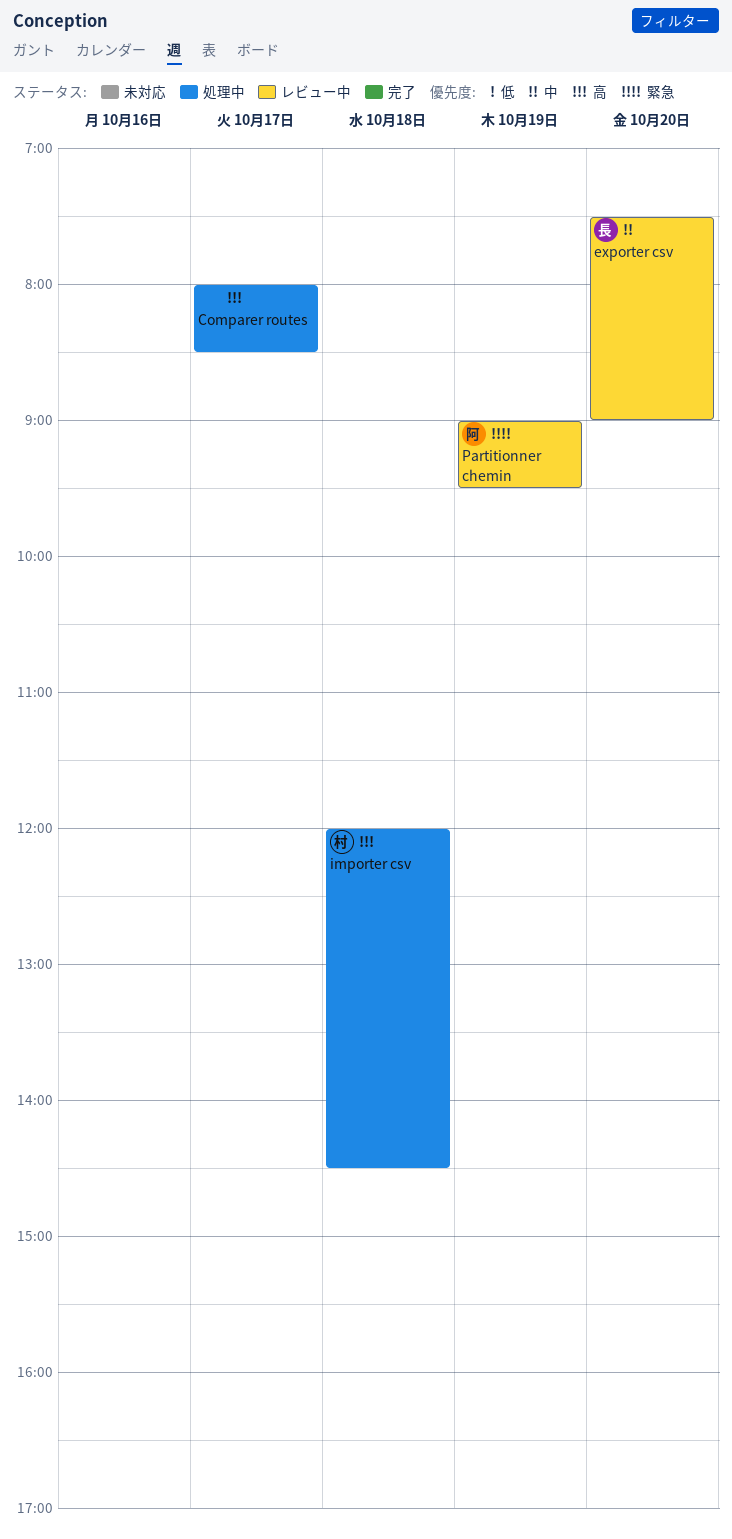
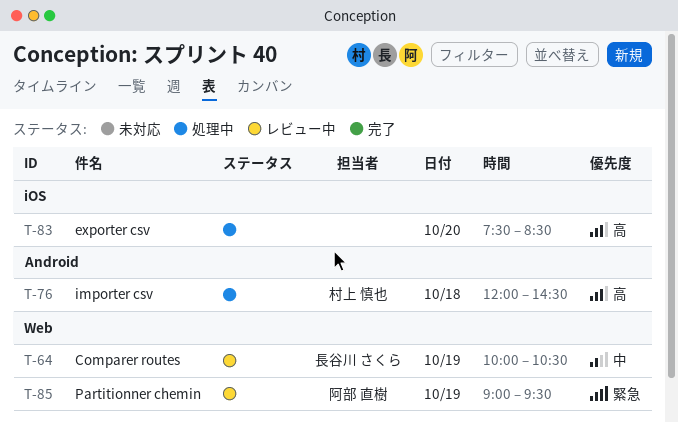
Comparer routes, status: 処理中 -> レビュー中
Comparer routes, owner: none -> 長谷川 さくら
Comparer routes, priority: 高 -> 中
Comparer routes, day: Oct 17 -> Oct 19
Comparer routes, begins: 08:00 -> 10:00
Comparer routes, ends: 08:30 -> 10:30
exporter csv, status: レビュー中 -> 処理中
exporter csv, owner: 長谷川 さくら -> none
exporter csv, priority: 中 -> 高
exporter csv, ends: 09:00 -> 08:30

